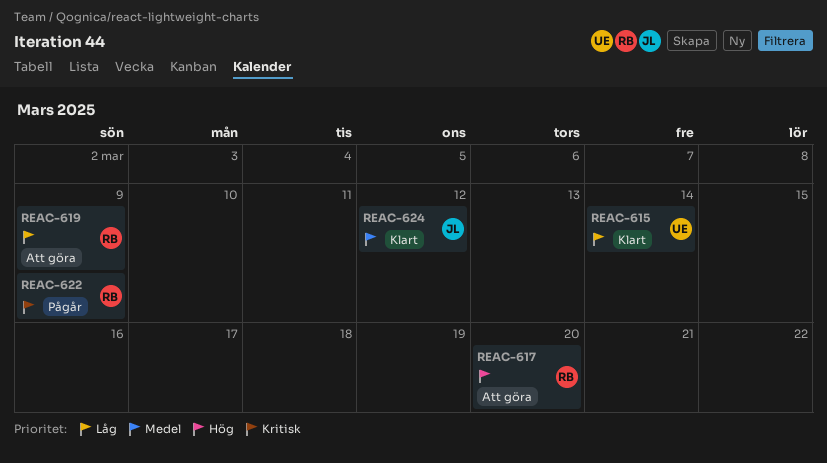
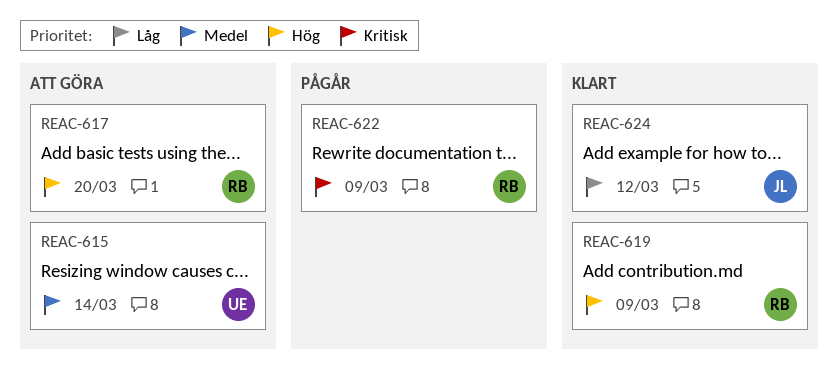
REAC-615, status: Klart -> Att göra
REAC-615, priority: Låg -> Medel
REAC-619, status: Att göra -> Klart
REAC-619, priority: Låg -> Hög
REAC-624, priority: Medel -> Låg

